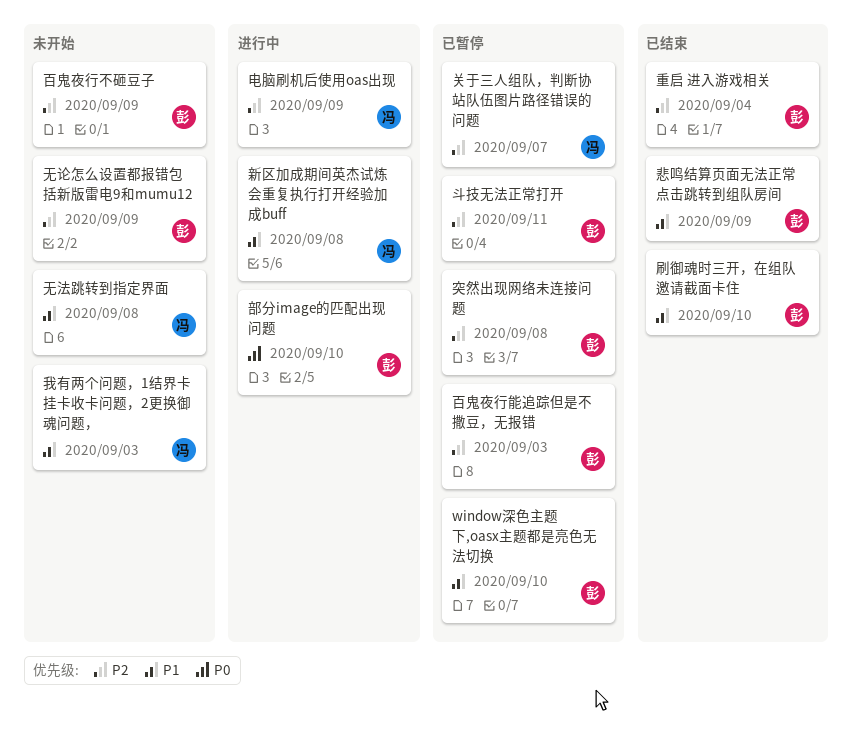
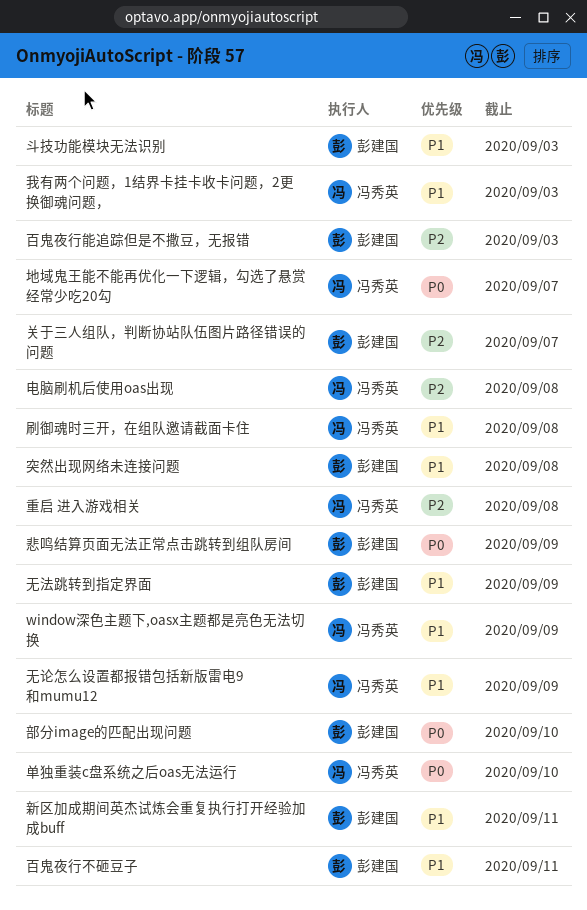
window深色主题下,oasx主题都是亮色无法切换, owner: 彭建国 -> 冯秀英
window深色主题下,oasx主题都是亮色无法切换, due: Sep 10 -> Sep 9
关于三人组队，判断协站队伍图片路径错误的问题, owner: 冯秀英 -> 彭建国
刷御魂时三开，在组队邀请截面卡住, owner: 彭建国 -> 冯秀英
刷御魂时三开，在组队邀请截面卡住, due: Sep 10 -> Sep 8
单独重装c盘系统之后oas无法运行: none -> present
地域鬼王能不能再优化一下逻辑，勾选了悬赏经常少吃20勾: none -> present
悲鸣结算页面无法正常点击跳转到组队房间, priority: P1 -> P0
斗技功能模块无法识别: none -> present
斗技无法正常打开: present -> none
新区加成期间英杰试炼会重复执行打开经验加成buff, owner: 冯秀英 -> 彭建国
新区加成期间英杰试炼会重复执行打开经验加成buff, due: Sep 8 -> Sep 11
无法跳转到指定界面, owner: 冯秀英 -> 彭建国
无法跳转到指定界面, due: Sep 8 -> Sep 9
无论怎么设置都报错包括新版雷电9和mumu12, owner: 彭建国 -> 冯秀英
无论怎么设置都报错包括新版雷电9和mumu12, priority: P2 -> P1
电脑刷机后使用oas出现, due: Sep 9 -> Sep 8
百鬼夜行不砸豆子, priority: P2 -> P1
百鬼夜行不砸豆子, due: Sep 9 -> Sep 11
突然出现网络未连接问题, priority: P2 -> P1
重启 进入游戏相关, owner: 彭建国 -> 冯秀英
重启 进入游戏相关, due: Sep 4 -> Sep 8

